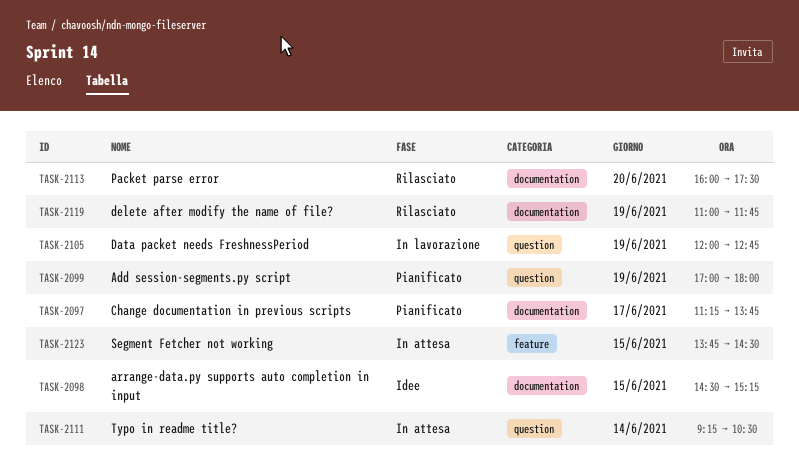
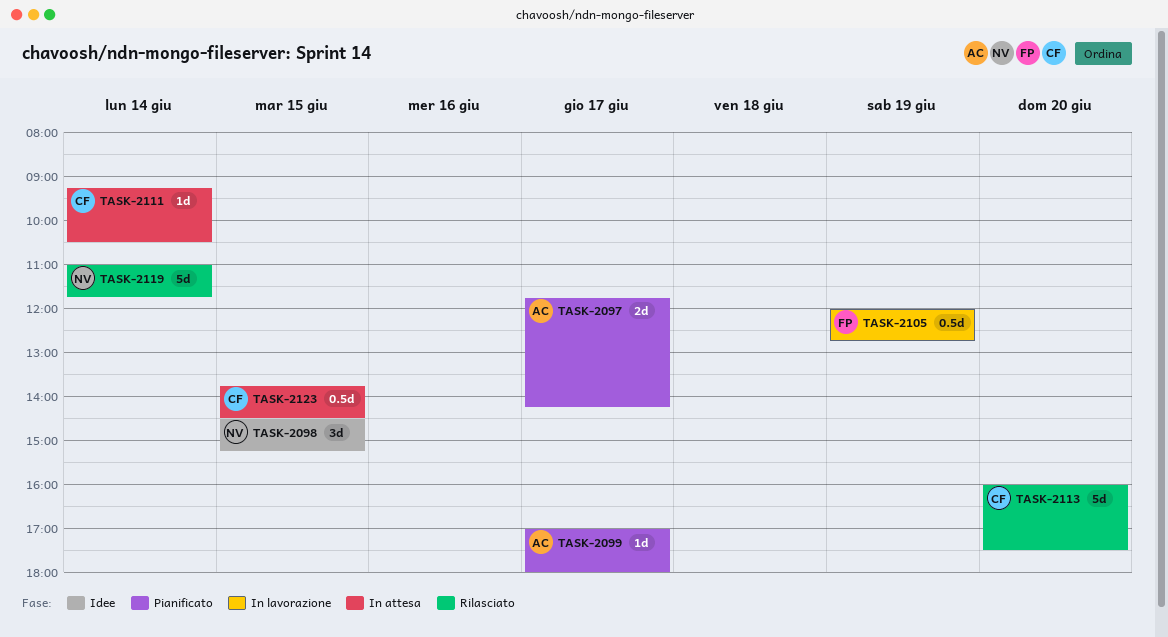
TASK-2097, begins: 11:15 -> 11:45
TASK-2097, ends: 13:45 -> 14:15
TASK-2099, day: Jun 19 -> Jun 17
TASK-2119, day: Jun 19 -> Jun 14

